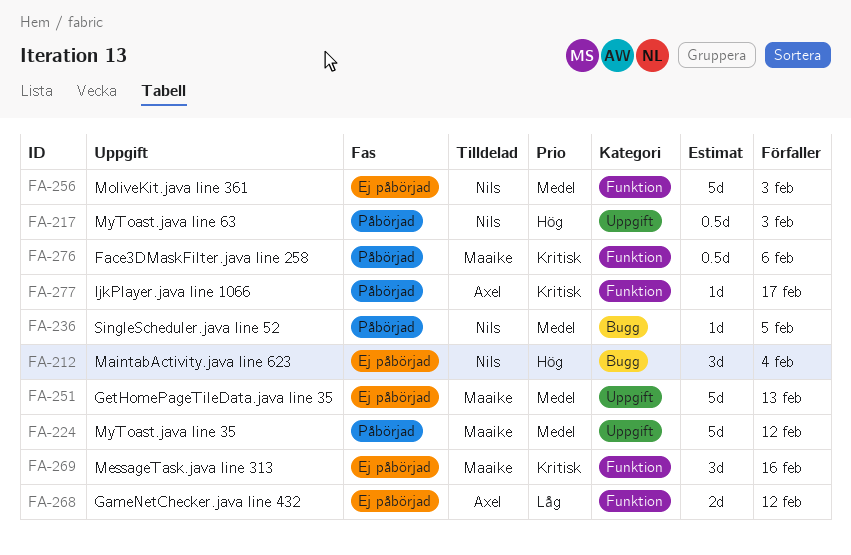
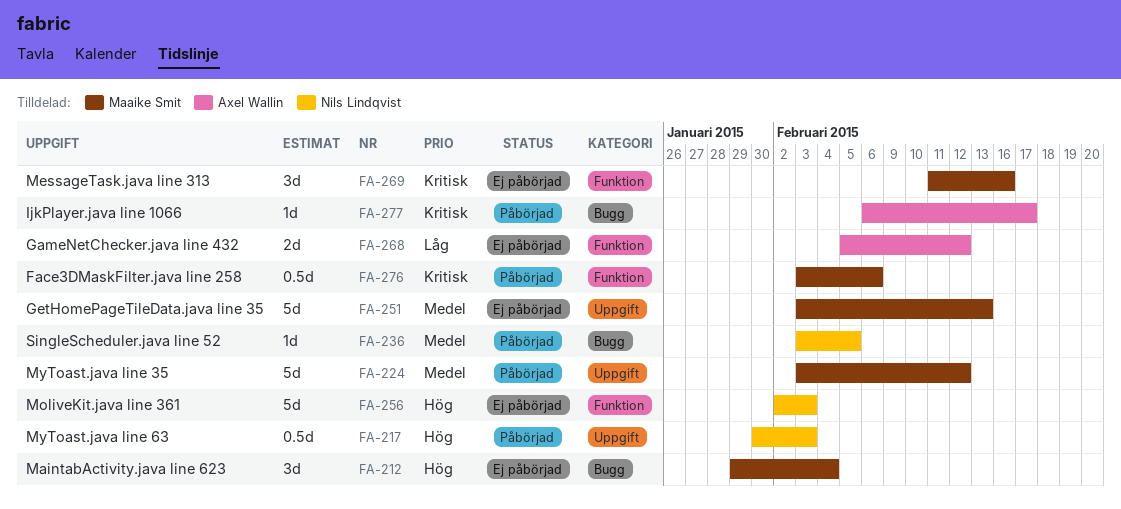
FA-212, owner: Nils Lindqvist -> Maaike Smit
FA-256, priority: Medel -> Hög
FA-277, label: Funktion -> Bugg

